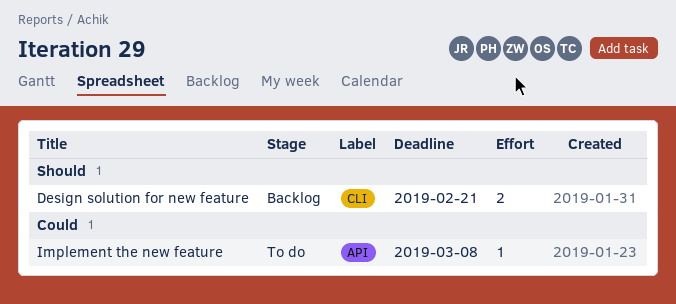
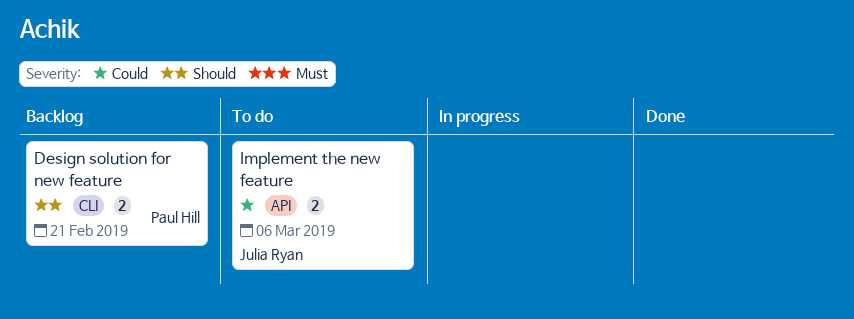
Implement the new feature, estimate: 1 -> 2
Implement the new feature, due: Mar 8 -> Mar 6

